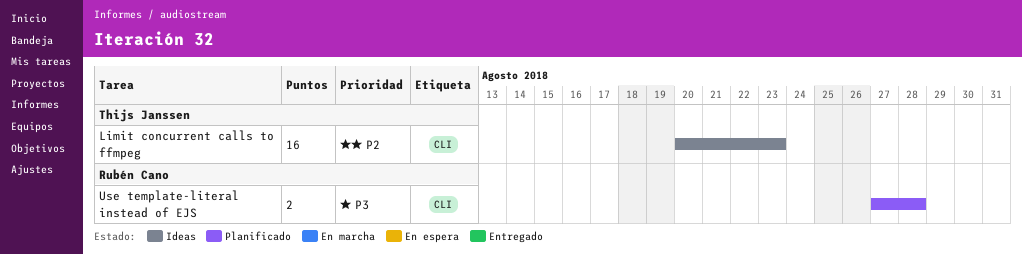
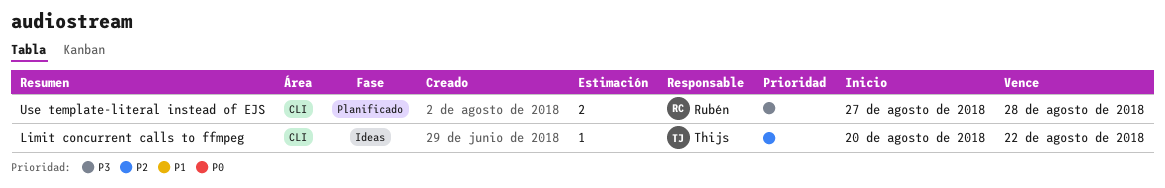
Limit concurrent calls to ffmpeg, estimate: 16 -> 1
Limit concurrent calls to ffmpeg, due: Aug 23 -> Aug 22

